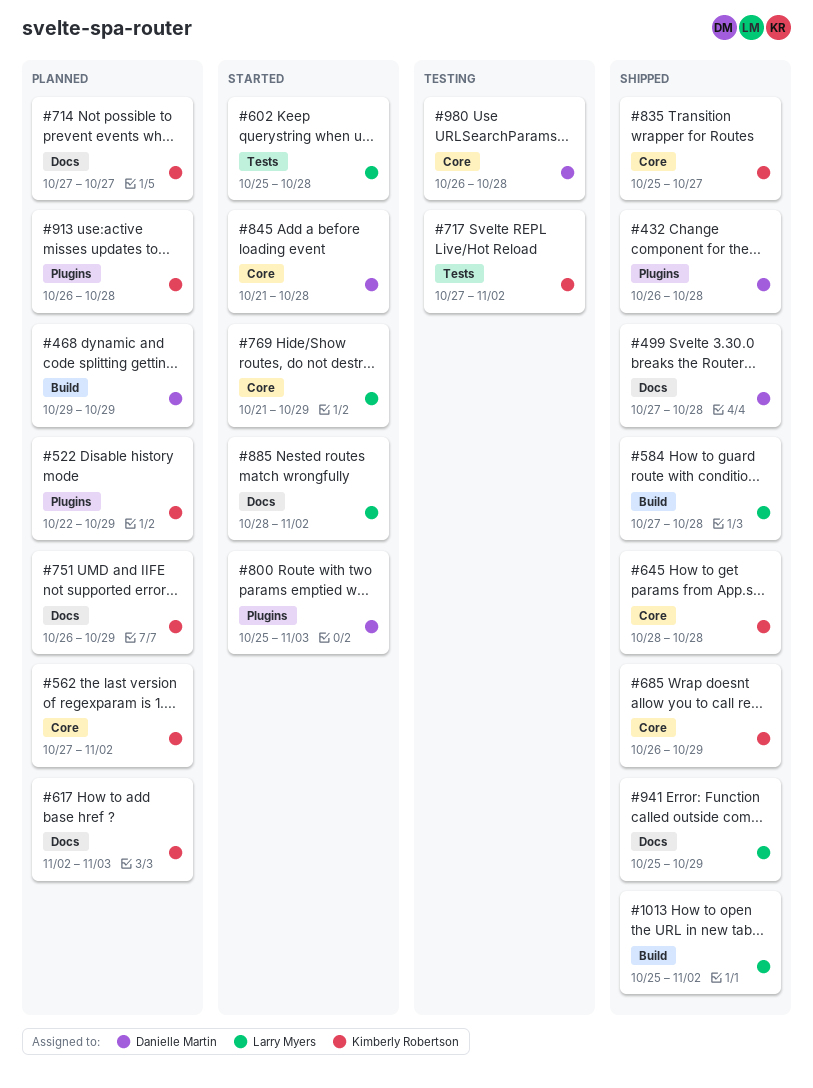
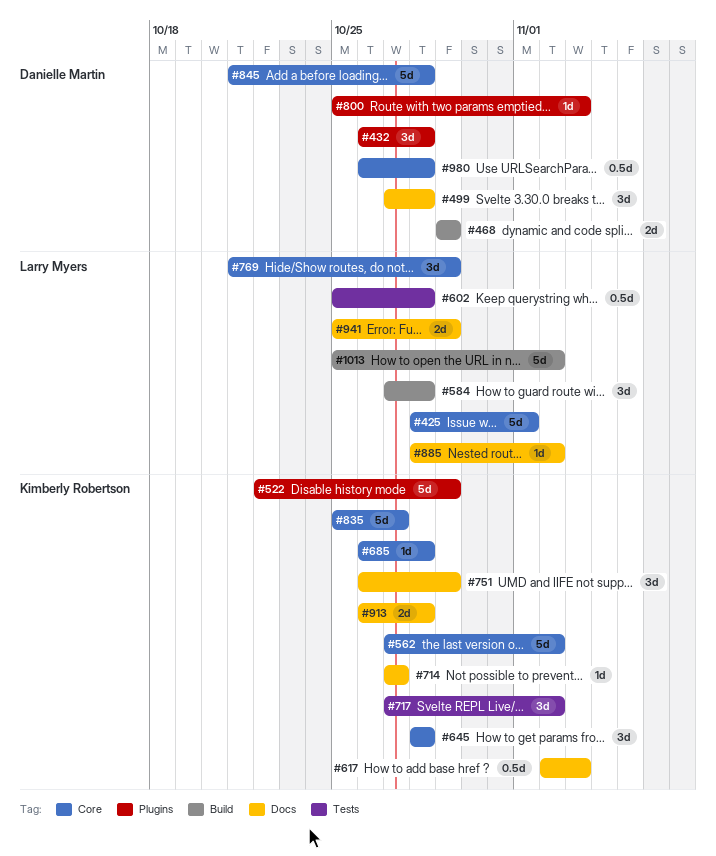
#425: none -> present
#685, due: Oct 29 -> Oct 28
#913, label: Plugins -> Docs

